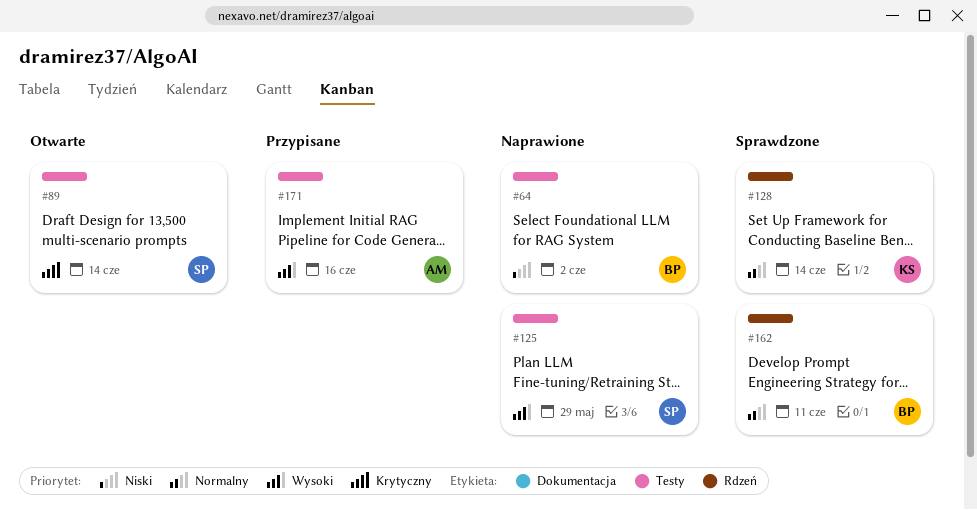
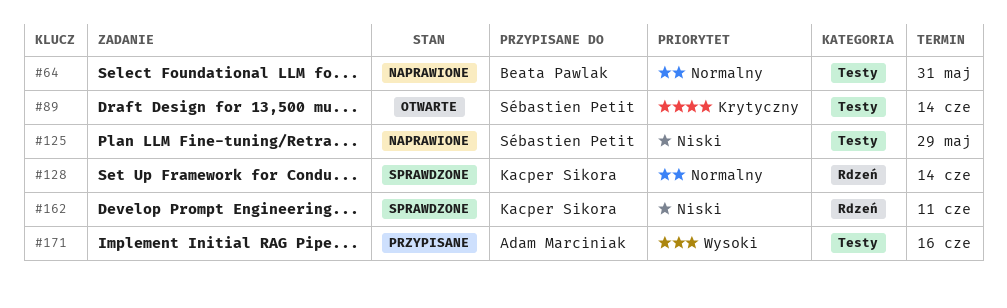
#64, priority: Niski -> Normalny
#64, due: Jun 2 -> May 31
#125, priority: Wysoki -> Niski
#162, owner: Beata Pawlak -> Kacper Sikora
#162, priority: Normalny -> Niski

